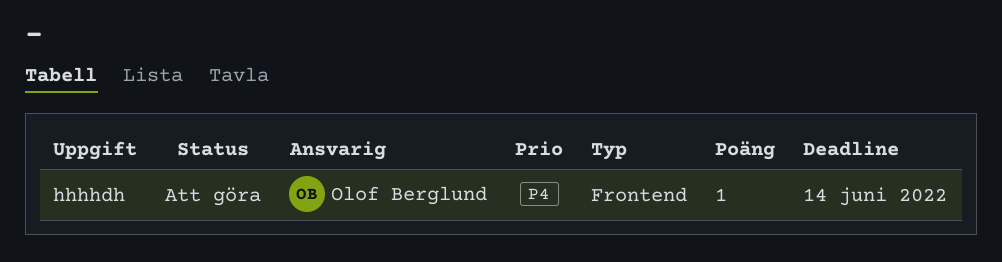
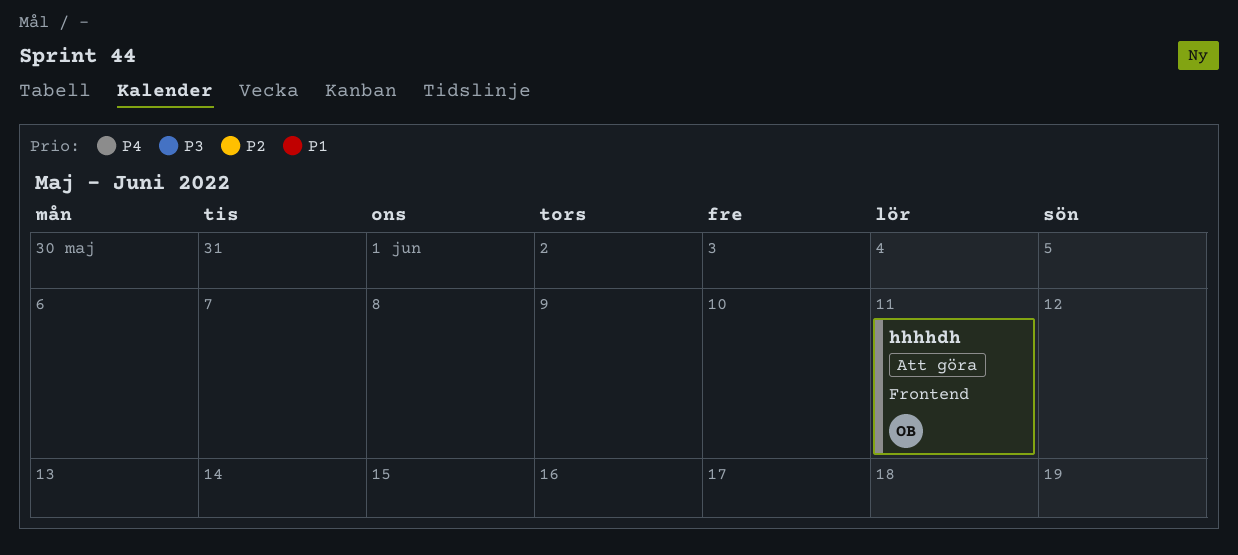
hhhhdh, due: Jun 14 -> Jun 11

